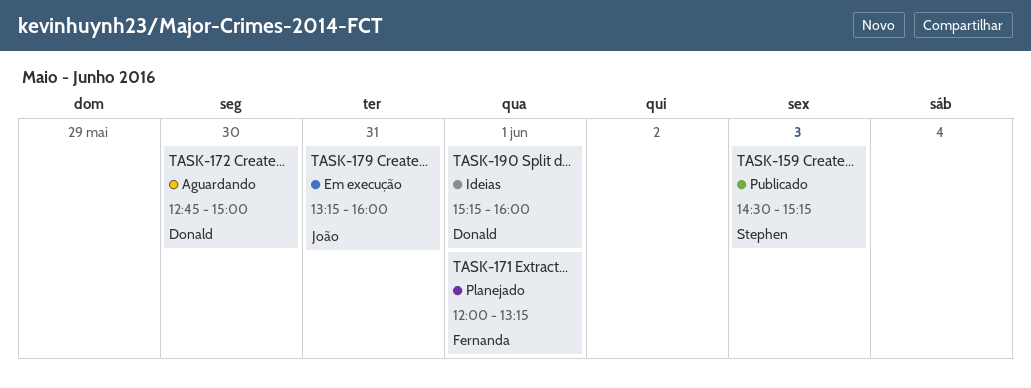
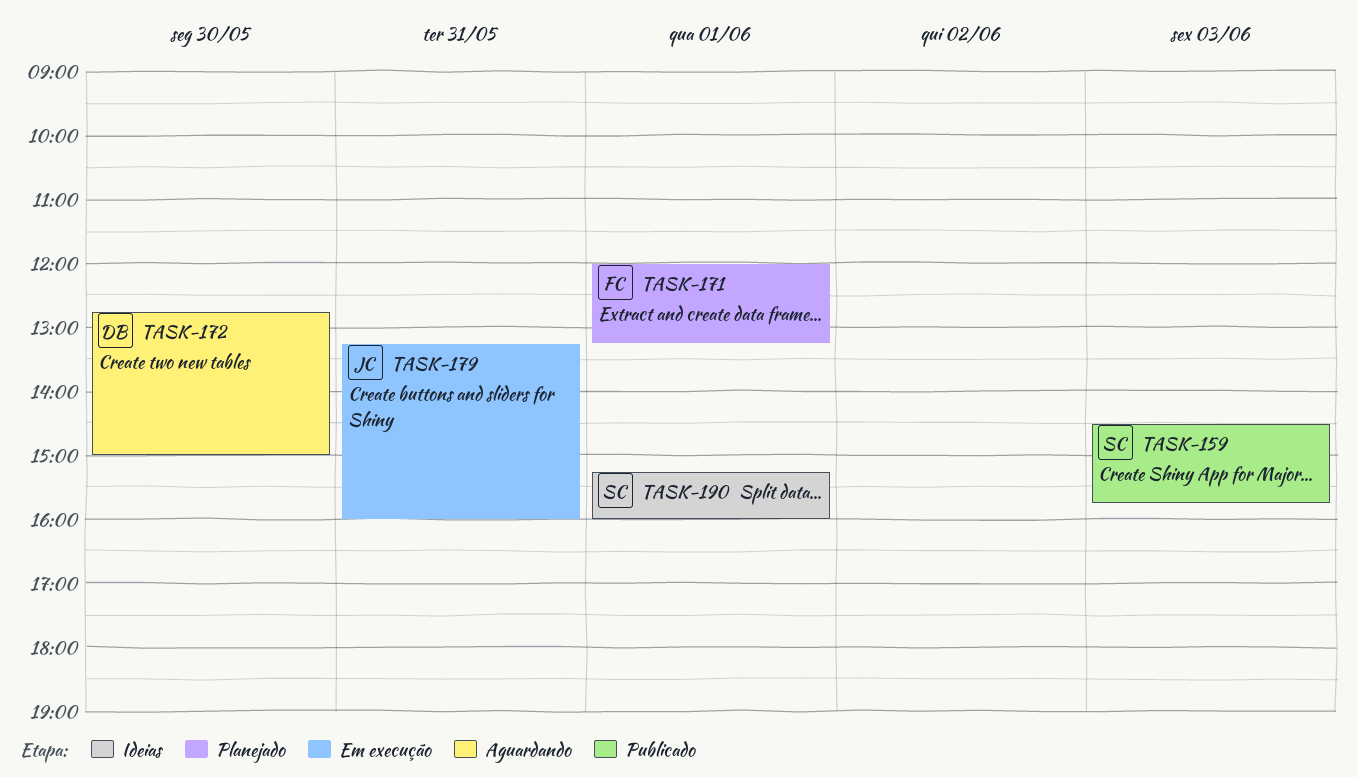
TASK-159, ends: 15:15 -> 15:45
TASK-190, owner: Donald -> Stephen

